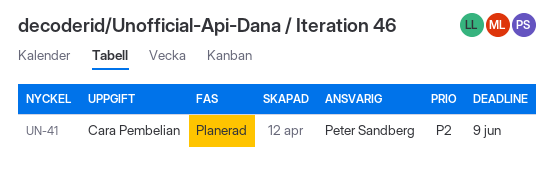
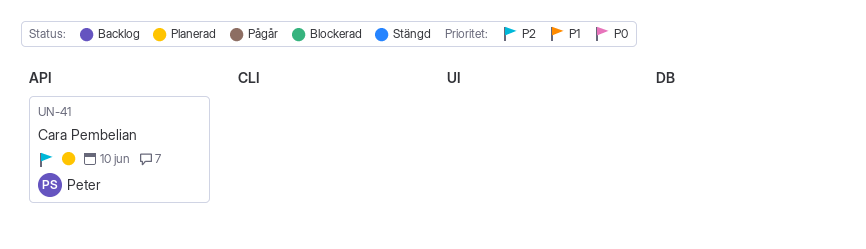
UN-41, due: Jun 9 -> Jun 10

